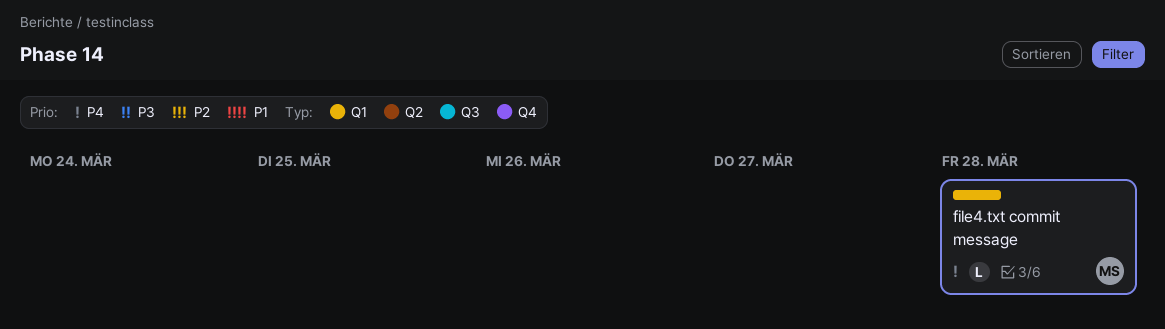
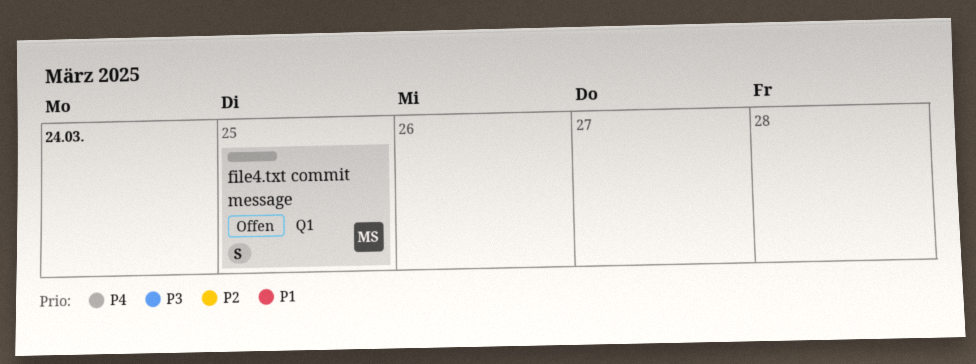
file4.txt commit message, estimate: L -> S
file4.txt commit message, due: Mar 28 -> Mar 25

